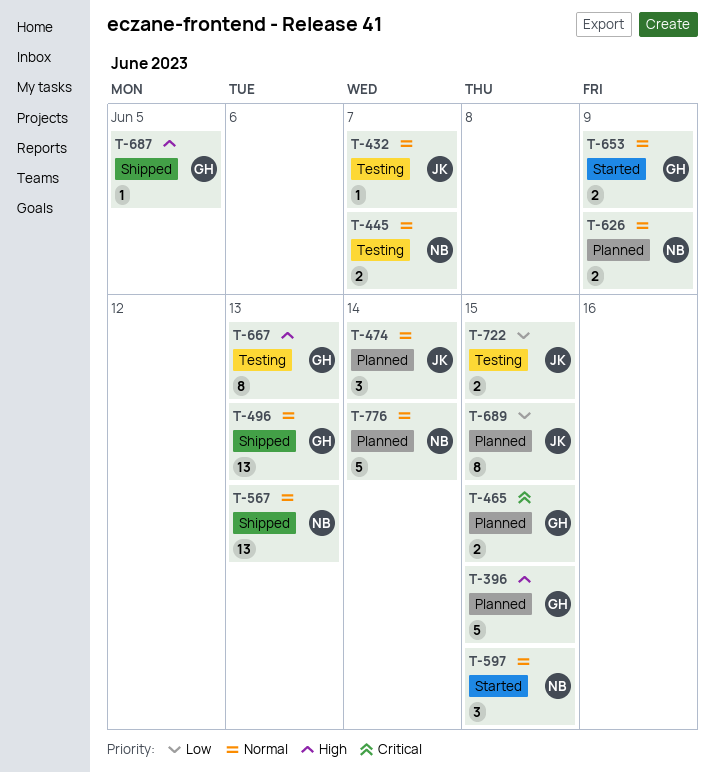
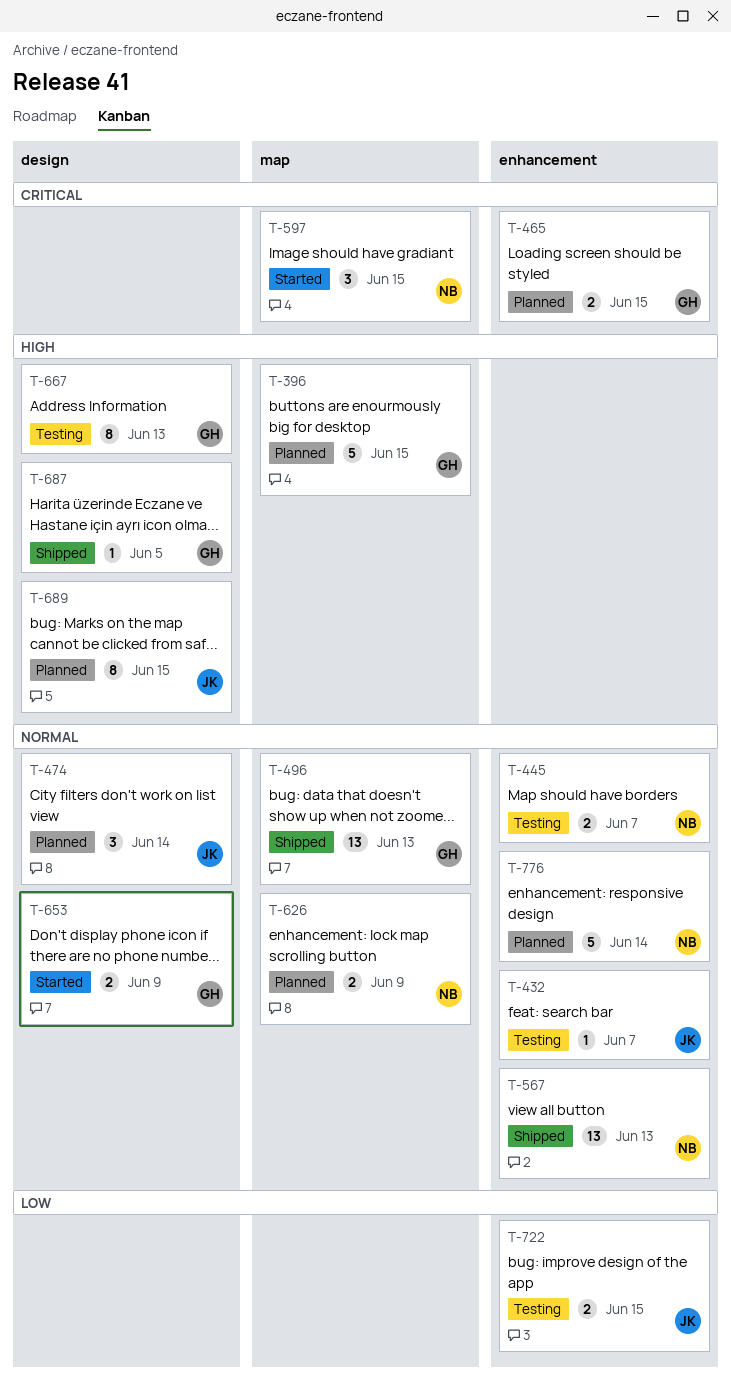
T-597, priority: Normal -> Critical
T-689, priority: Low -> High

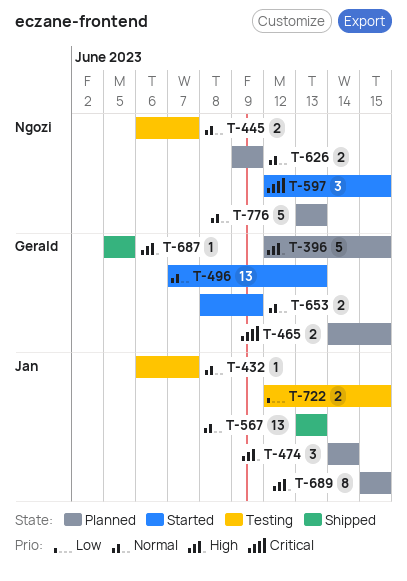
T-474, priority: Normal -> High
T-496, status: Shipped -> Started
T-567, owner: Ngozi -> Jan
T-667: present -> none
T-776, due: Jun 14 -> Jun 13

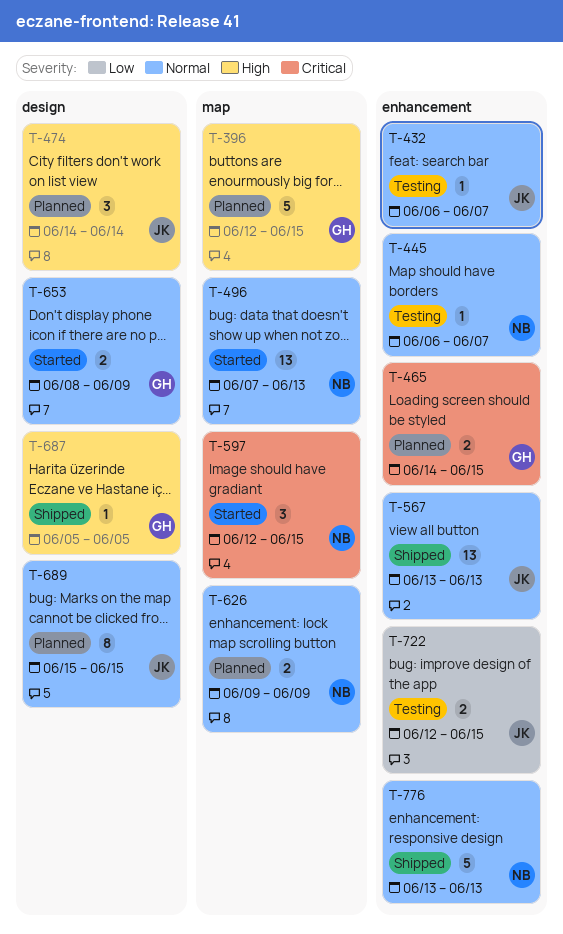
T-445, estimate: 2 -> 1
T-496, owner: Gerald -> Ngozi
T-689, priority: High -> Normal
T-776, status: Planned -> Shipped

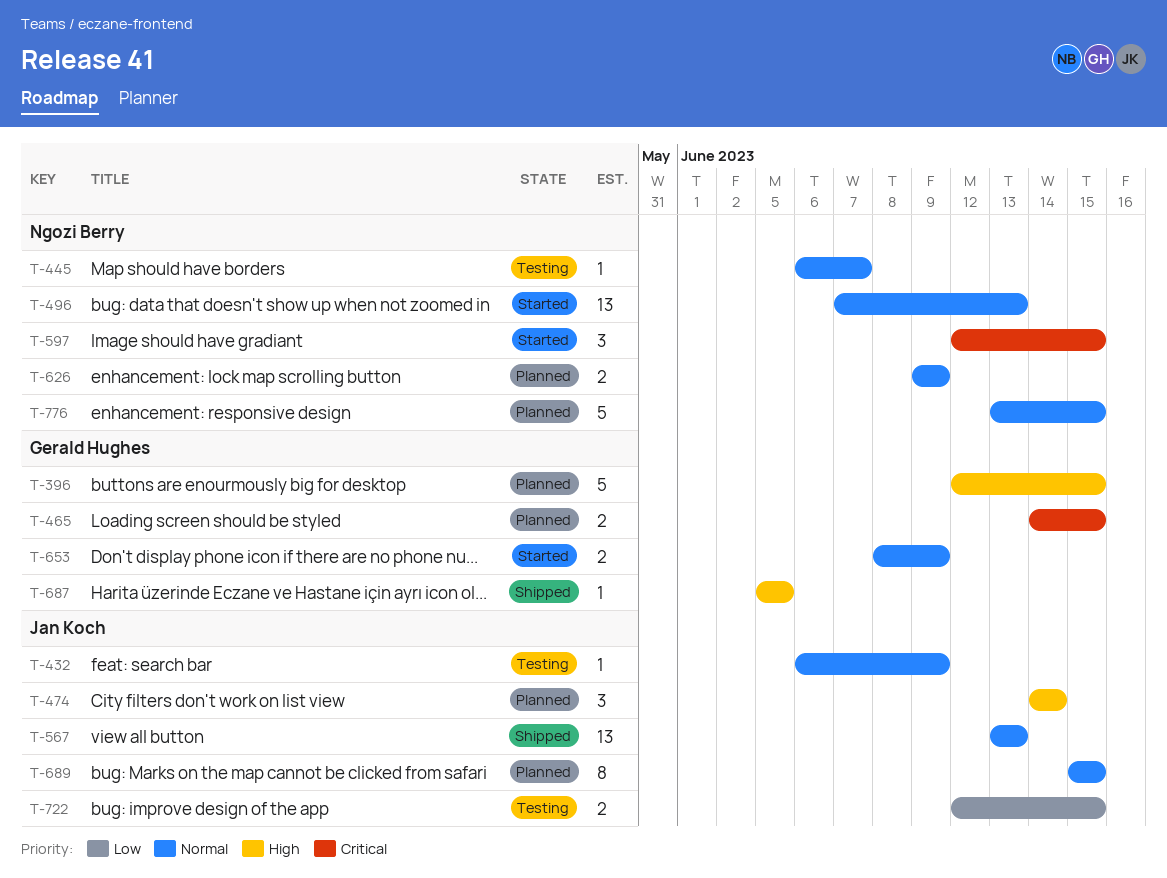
T-432, due: Jun 7 -> Jun 9
T-776, status: Shipped -> Planned
T-776, due: Jun 13 -> Jun 15

